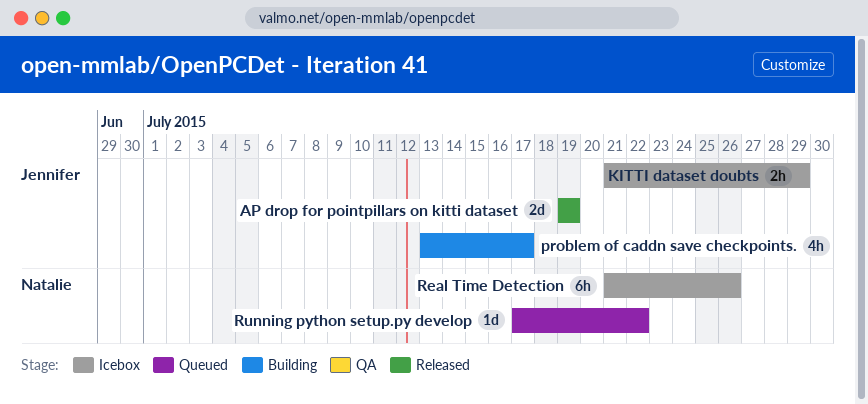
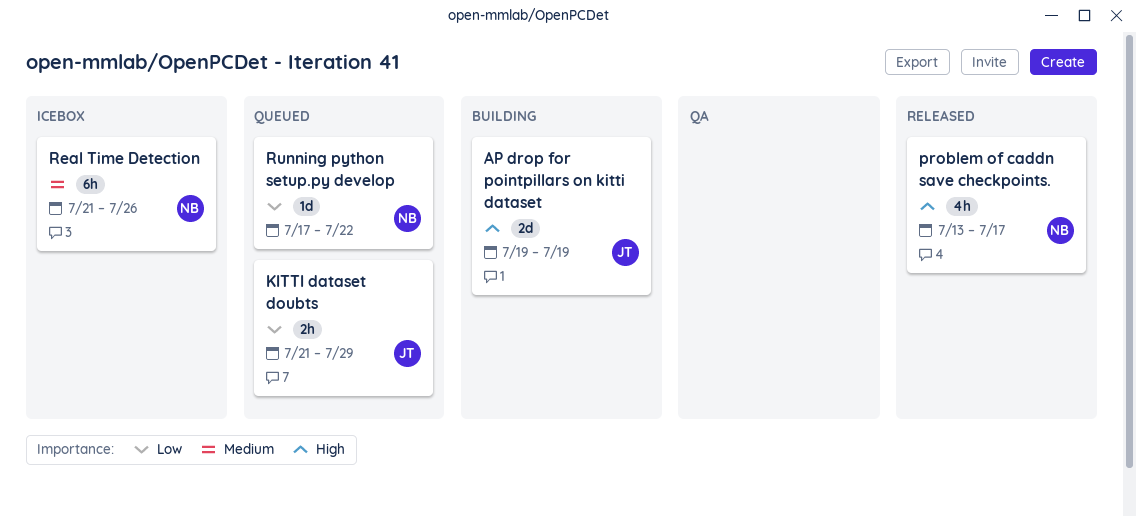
AP drop for pointpillars on kitti dataset, status: Released -> Building
KITTI dataset doubts, status: Icebox -> Queued
problem of caddn save checkpoints., status: Building -> Released
problem of caddn save checkpoints., owner: Jennifer -> Natalie

